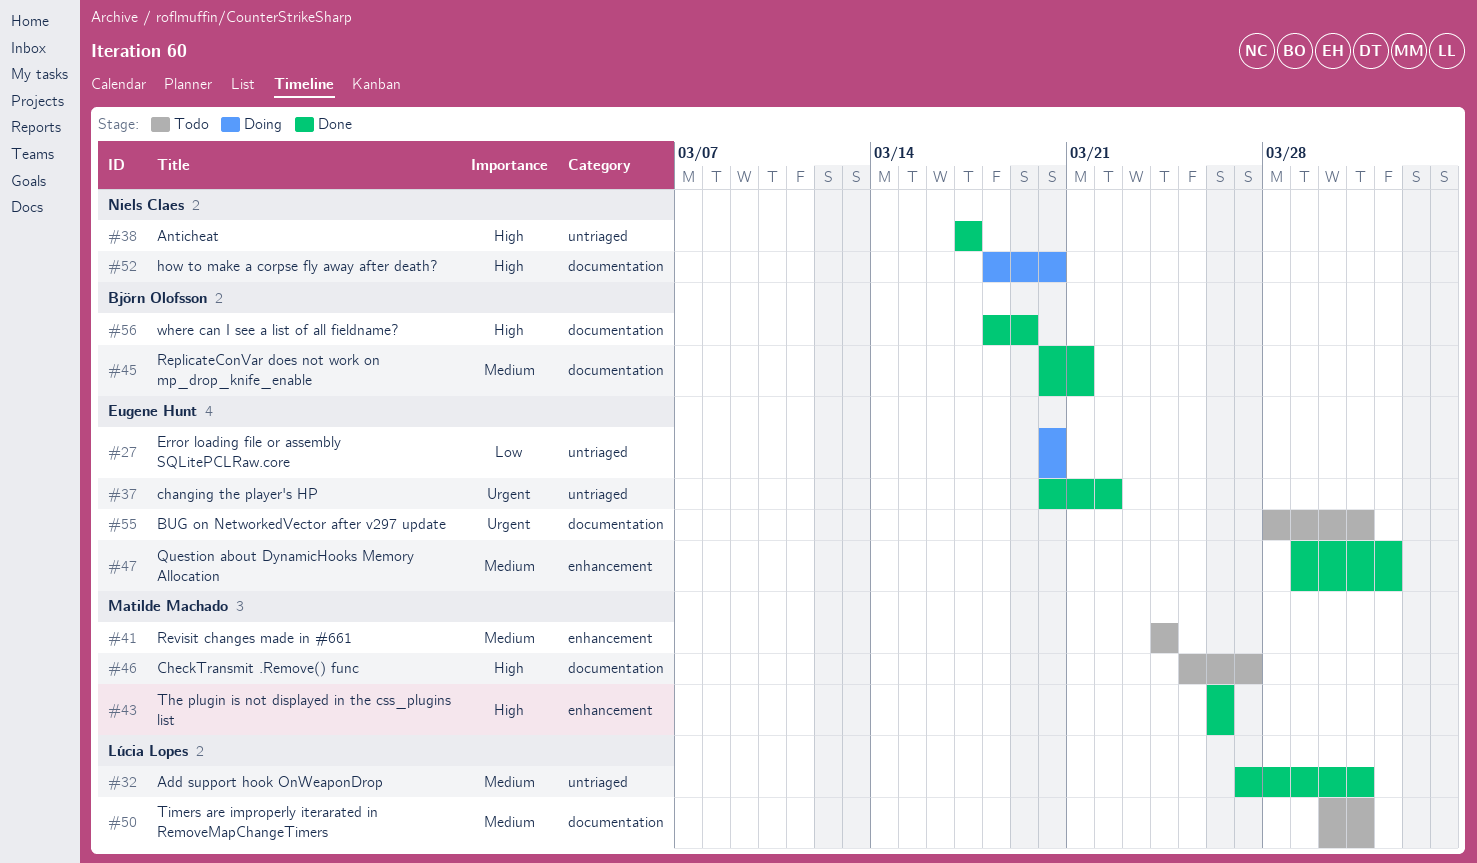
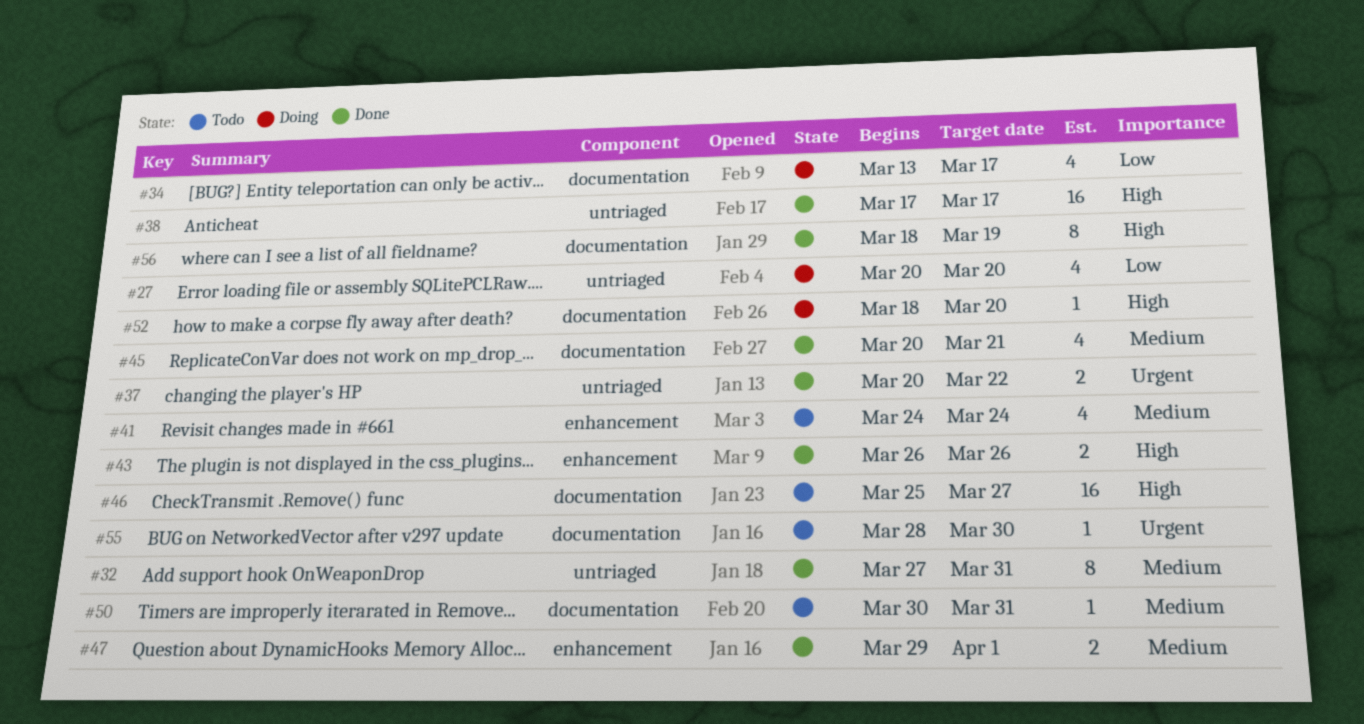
#34: none -> present
#55, due: Mar 31 -> Mar 30

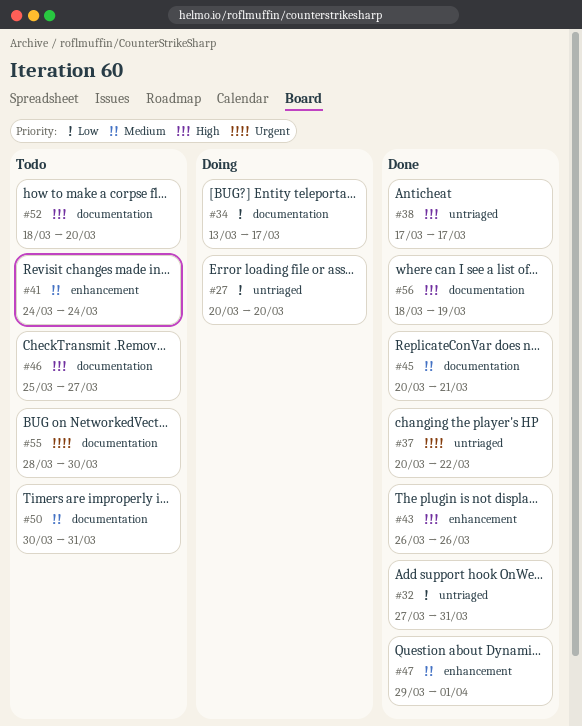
#32, priority: Medium -> Low
#52, status: Doing -> Todo

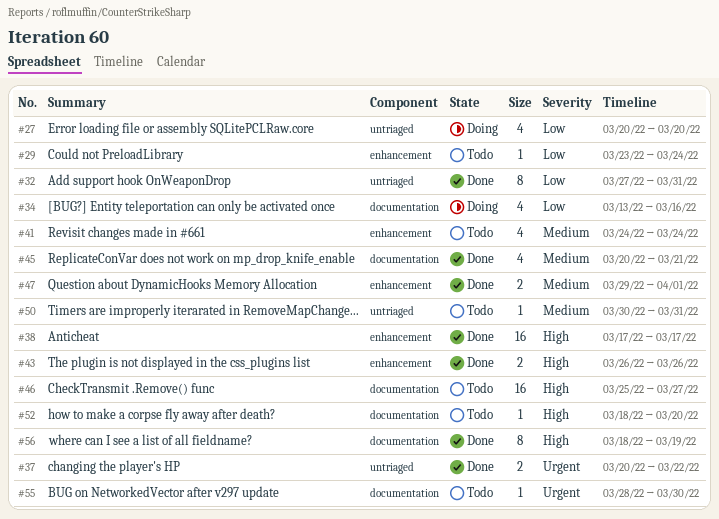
#29: none -> present
#34, due: Mar 17 -> Mar 16
#38, label: untriaged -> enhancement
#50, label: documentation -> untriaged

